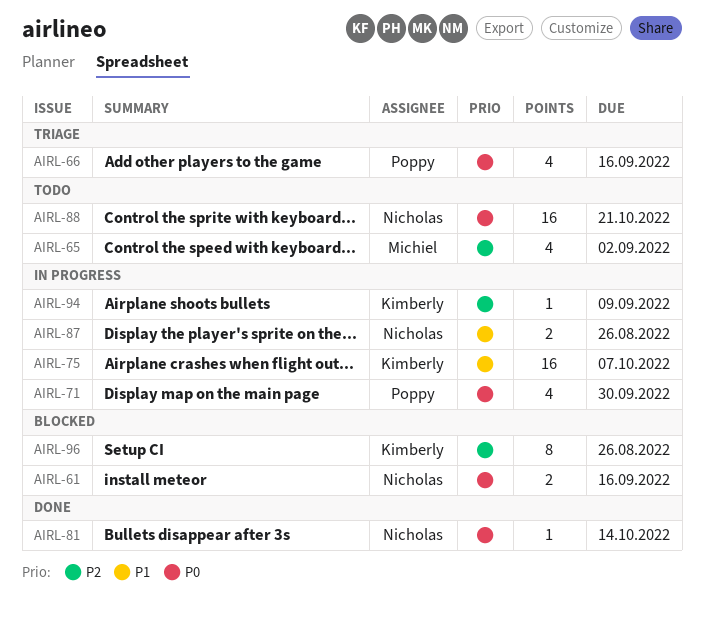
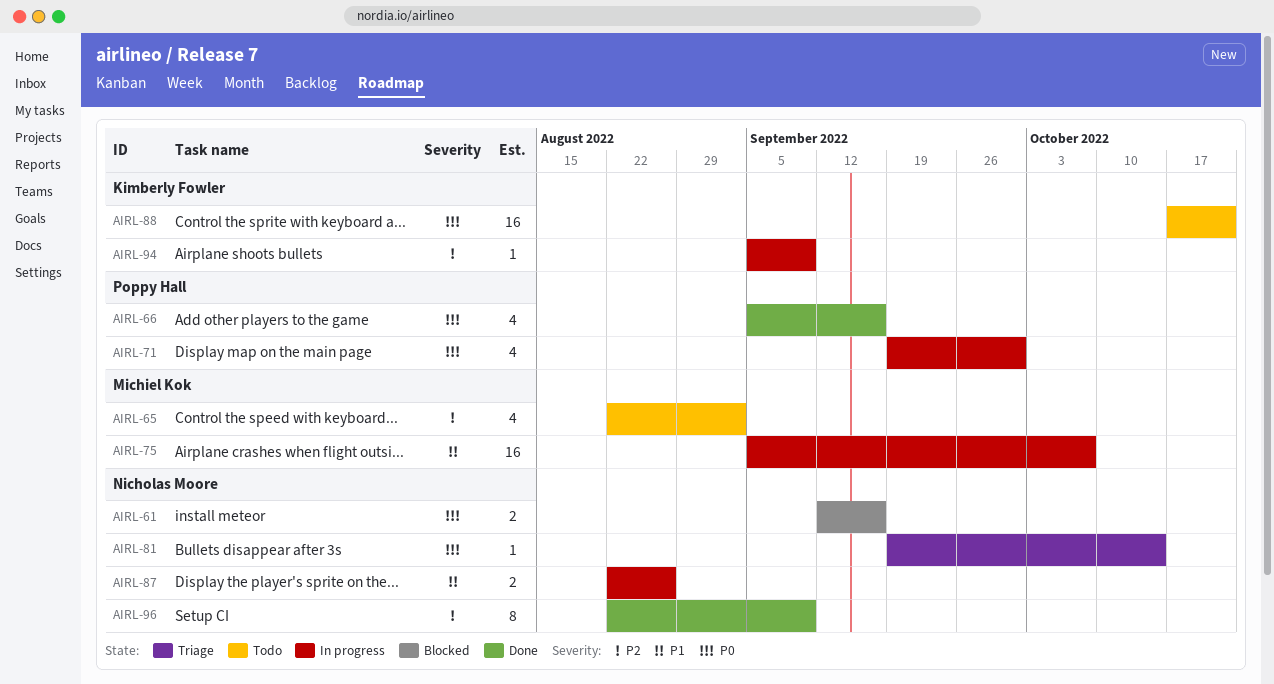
AIRL-66, status: Triage -> Done
AIRL-75, owner: Kimberly Fowler -> Michiel Kok
AIRL-81, status: Done -> Triage
AIRL-88, owner: Nicholas Moore -> Kimberly Fowler
AIRL-96, status: Blocked -> Done
AIRL-96, owner: Kimberly Fowler -> Nicholas Moore
AIRL-96, due: Aug 26 -> Sep 9

